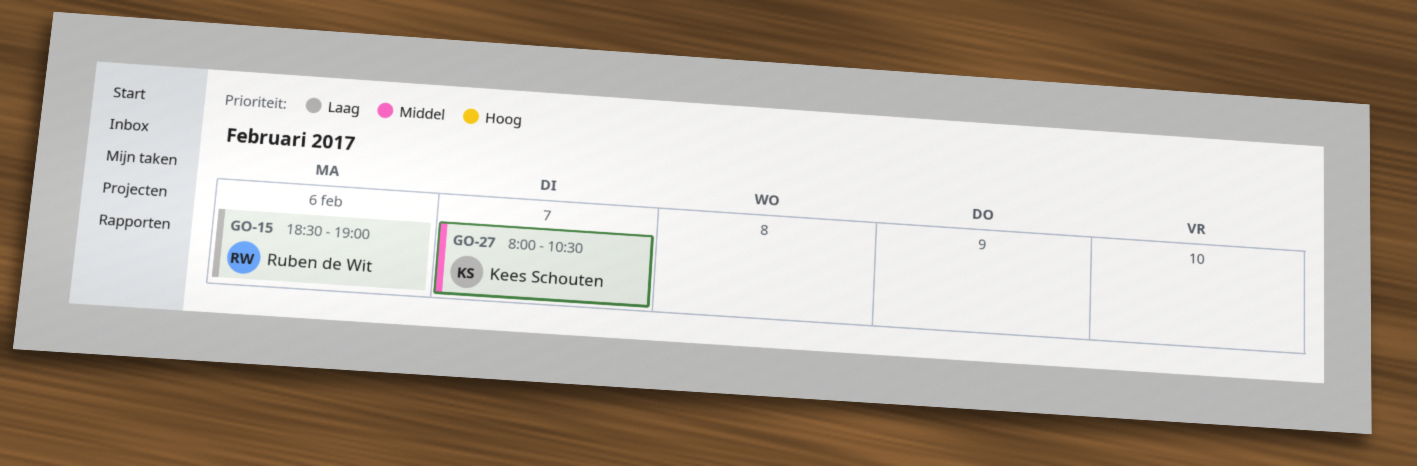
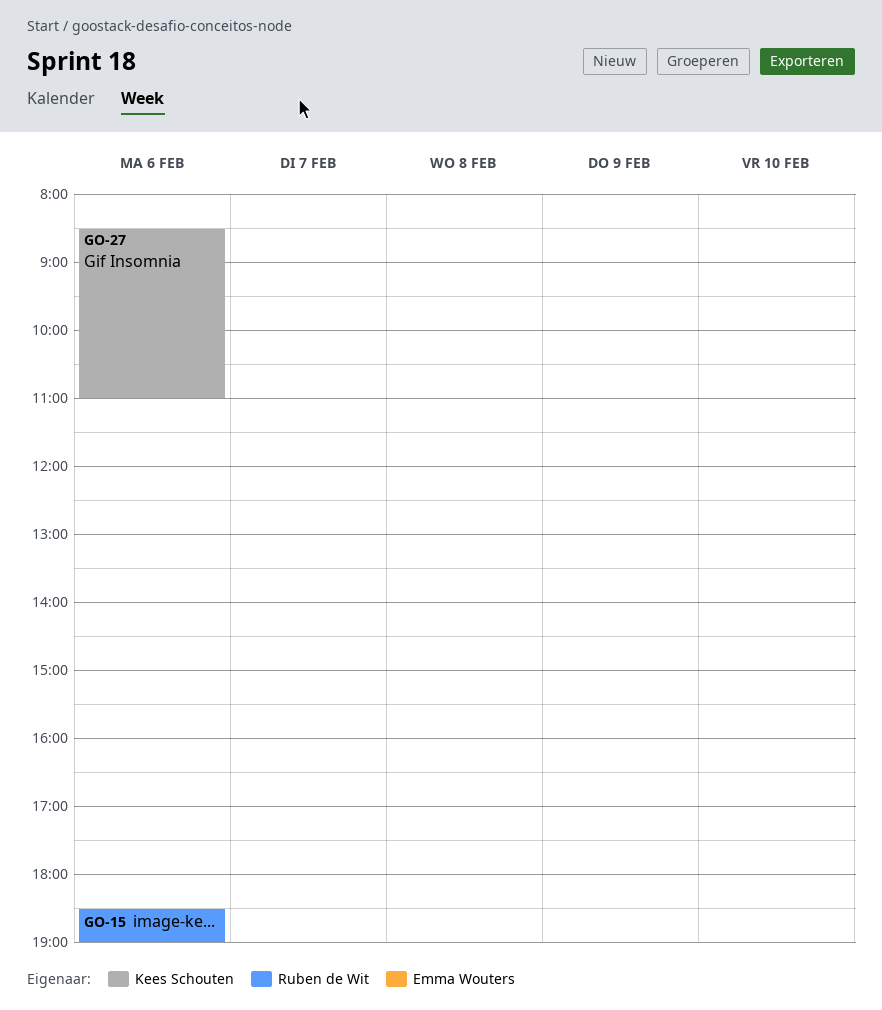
GO-27, day: Feb 7 -> Feb 6
GO-27, begins: 08:00 -> 08:30
GO-27, ends: 10:30 -> 11:00

